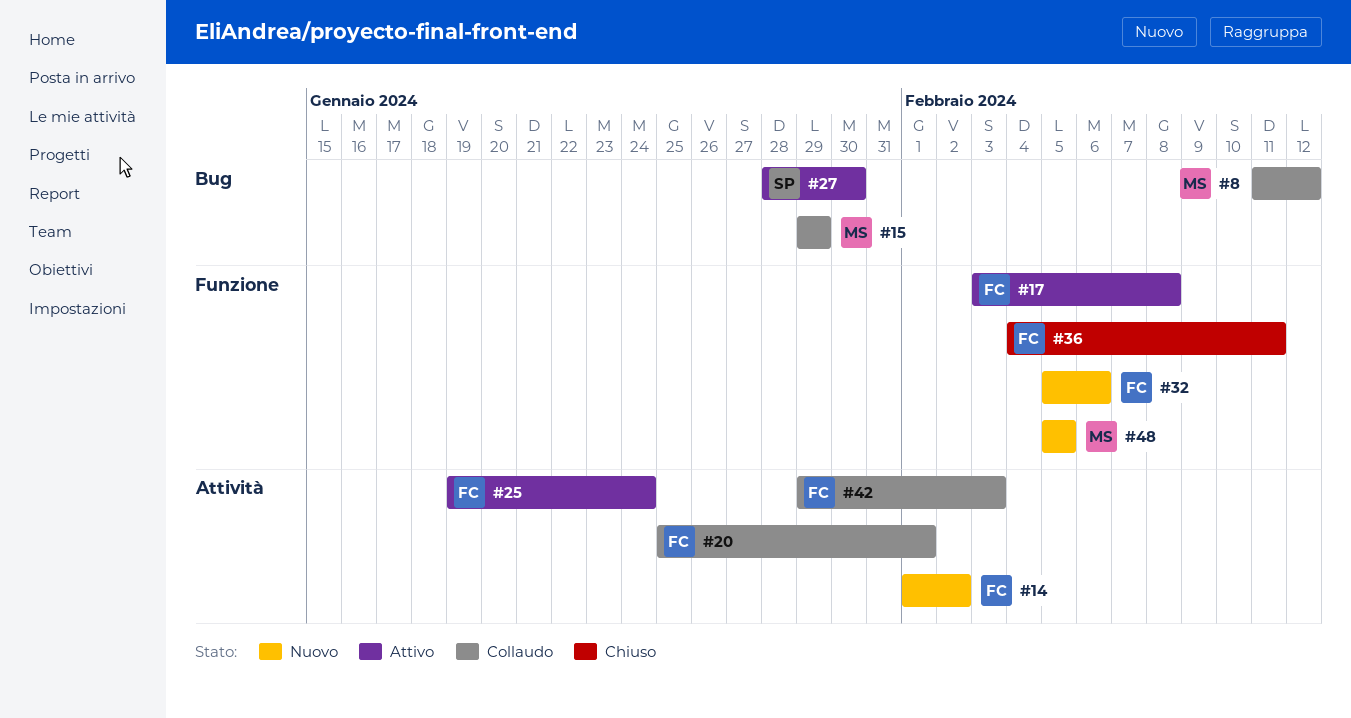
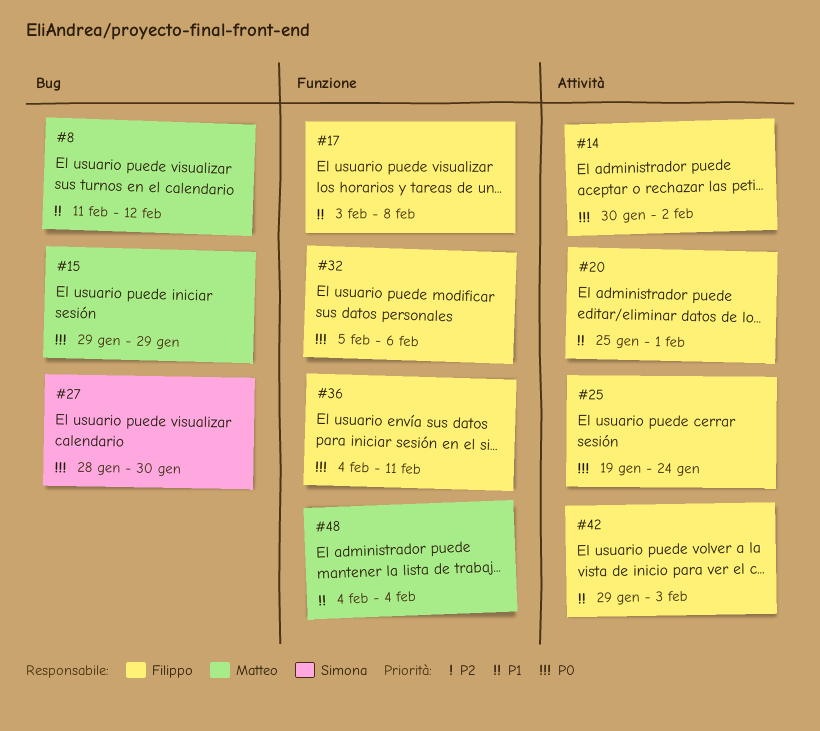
#14, start: Feb 1 -> Jan 30
#48, start: Feb 5 -> Feb 4
#48, due: Feb 5 -> Feb 4

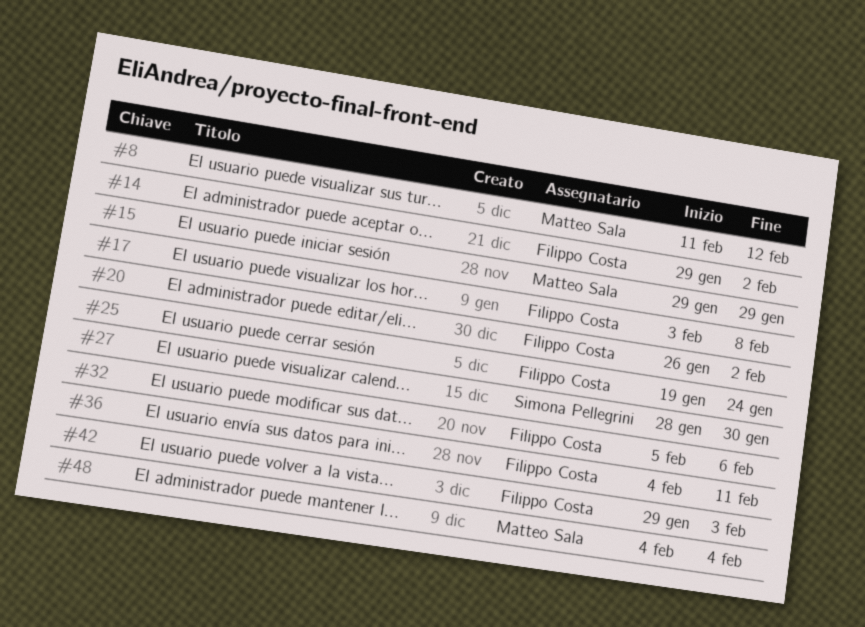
#14, start: Jan 30 -> Jan 29
#20, start: Jan 25 -> Jan 26
#20, due: Feb 1 -> Feb 2

